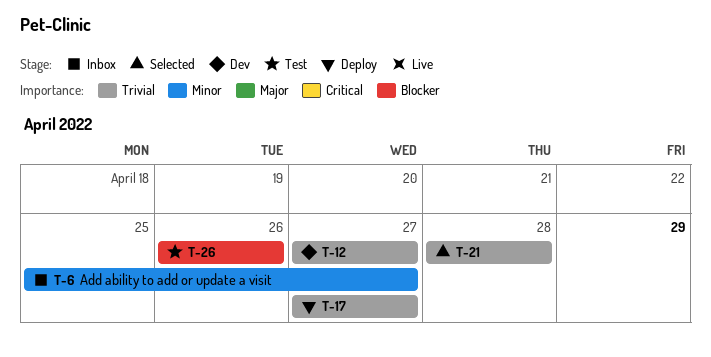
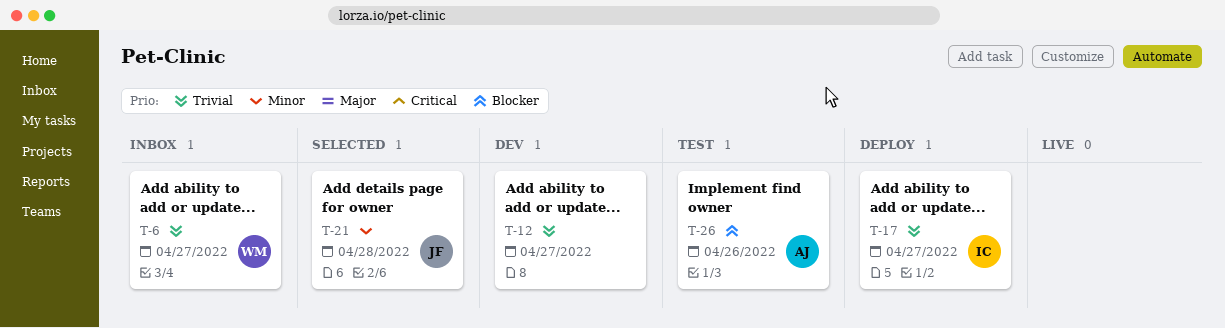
T-6, priority: Minor -> Trivial
T-21, priority: Trivial -> Minor

